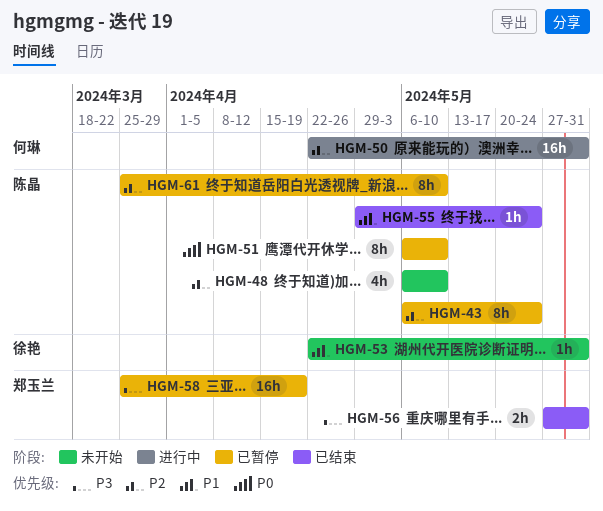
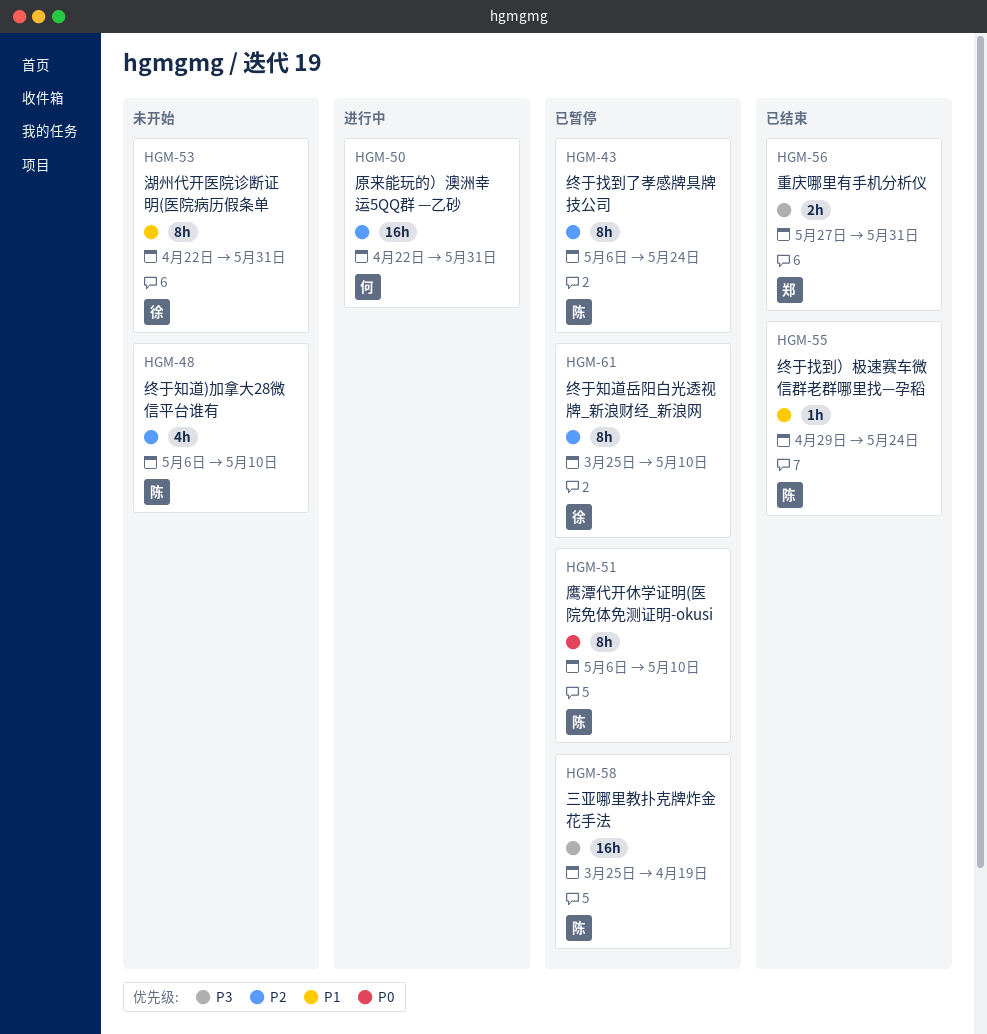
HGM-53, estimate: 1h -> 8h
HGM-58, owner: 郑玉兰 -> 陈晶
HGM-61, owner: 陈晶 -> 徐艳

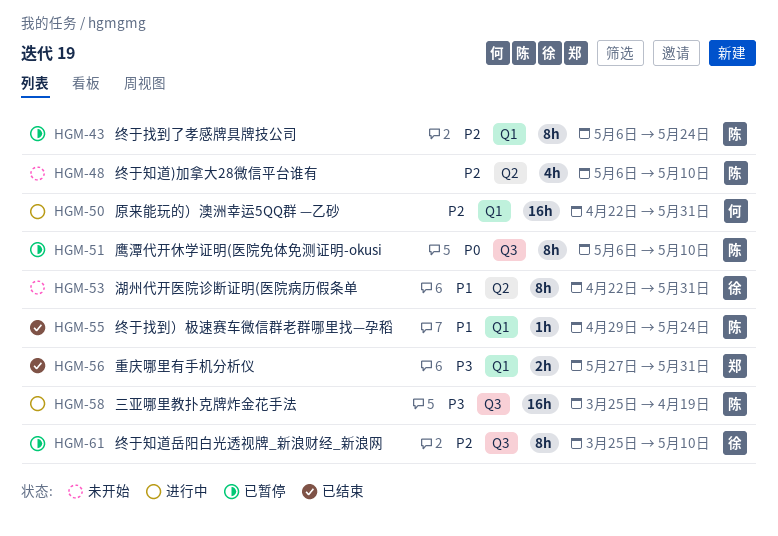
HGM-58, status: 已暂停 -> 进行中

